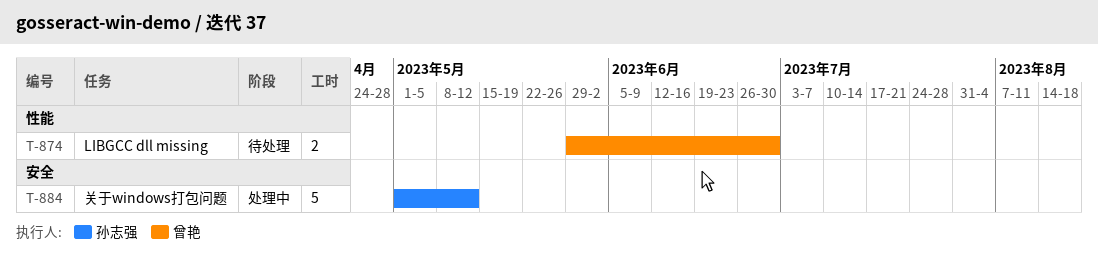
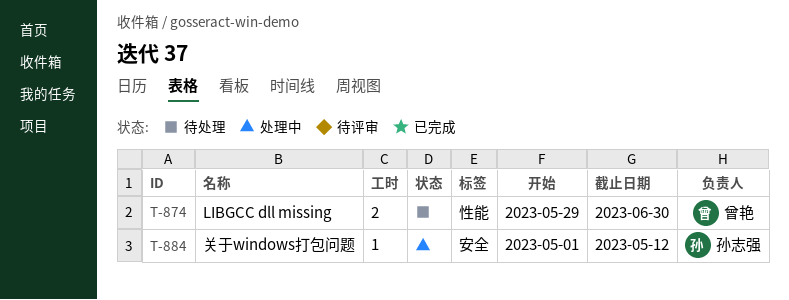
T-884, estimate: 5 -> 1

